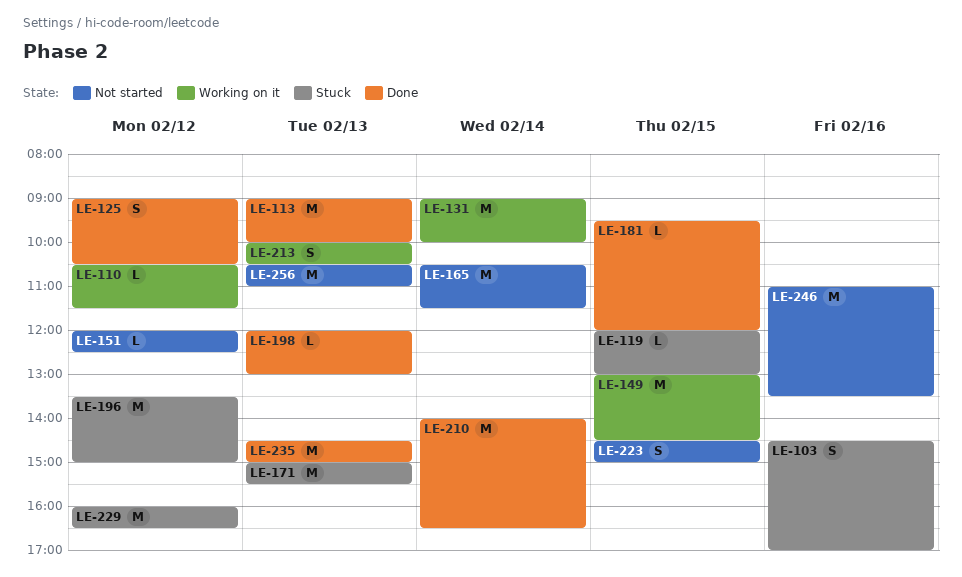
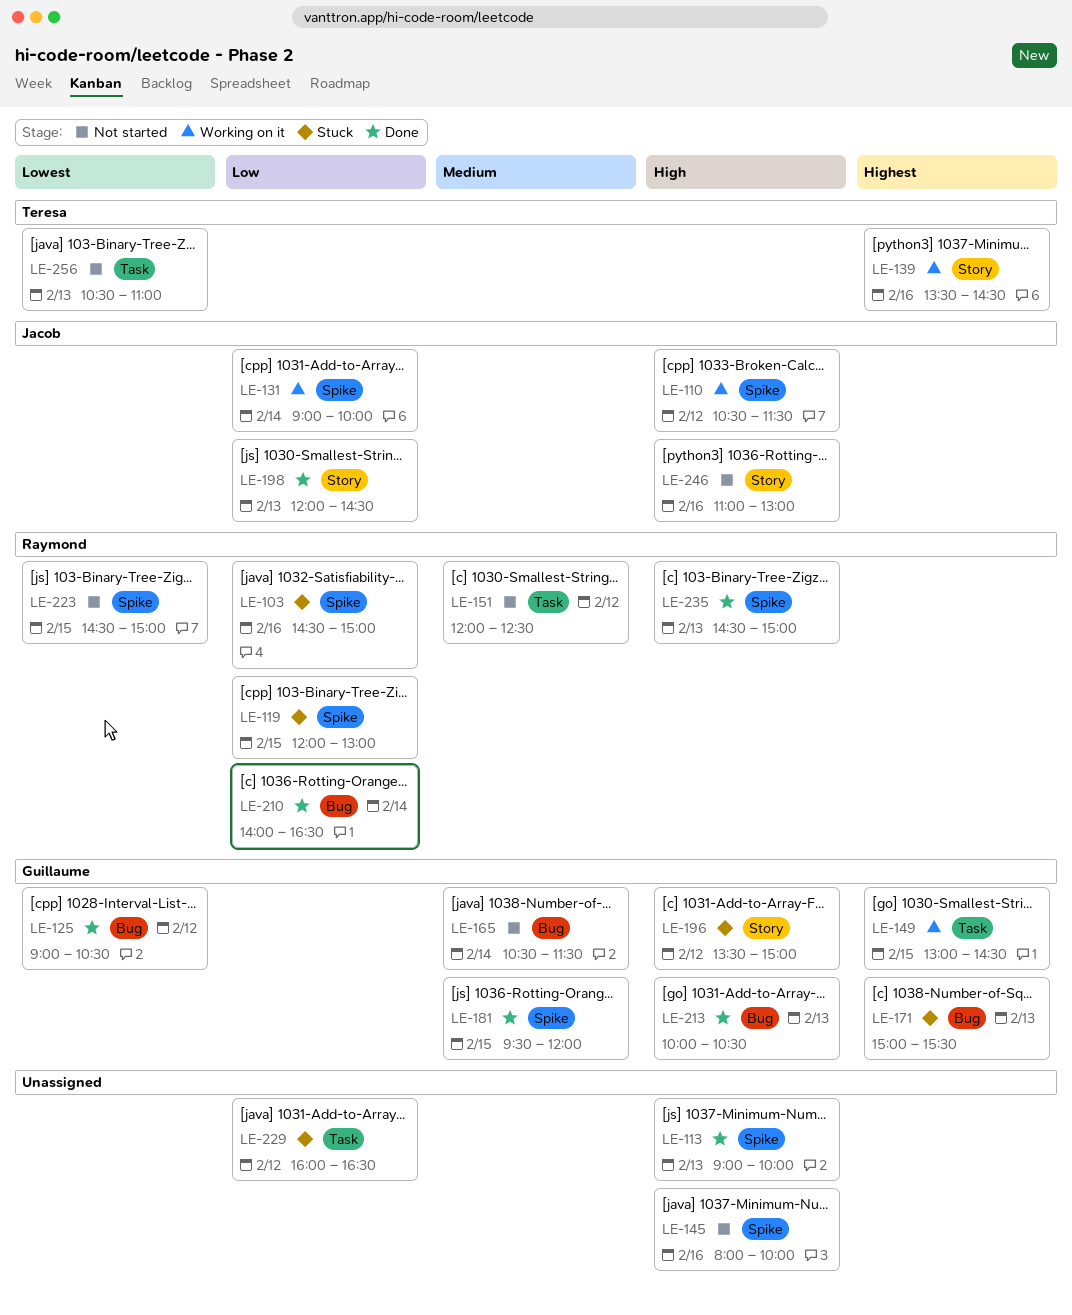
LE-103, ends: 17:00 -> 15:00
LE-139: none -> present
LE-145: none -> present
LE-198, ends: 13:00 -> 14:30
LE-213, status: Working on it -> Done
LE-246, ends: 13:30 -> 13:00

